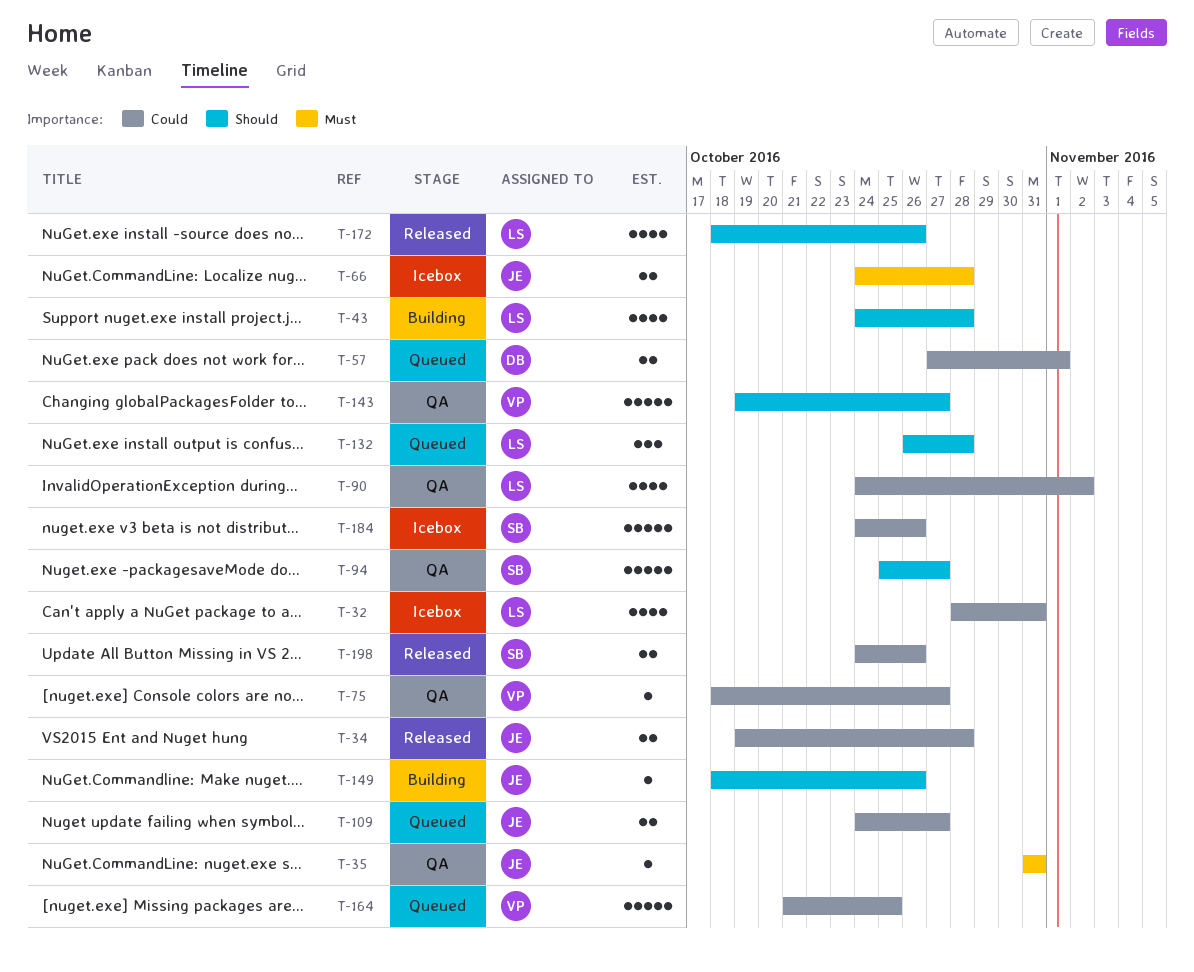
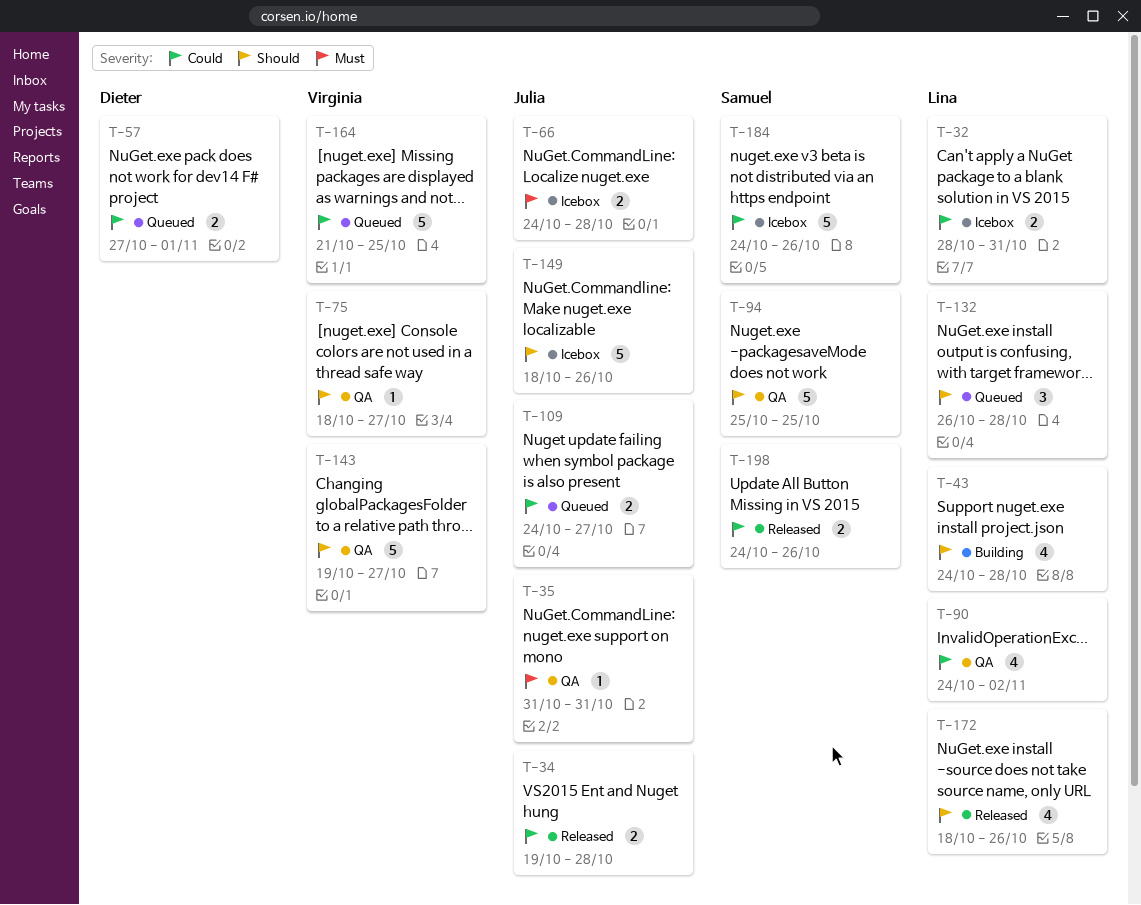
T-32, estimate: 4 -> 2
T-75, priority: Could -> Should
T-94, due: Oct 27 -> Oct 25
T-149, status: Building -> Icebox
T-149, estimate: 1 -> 5

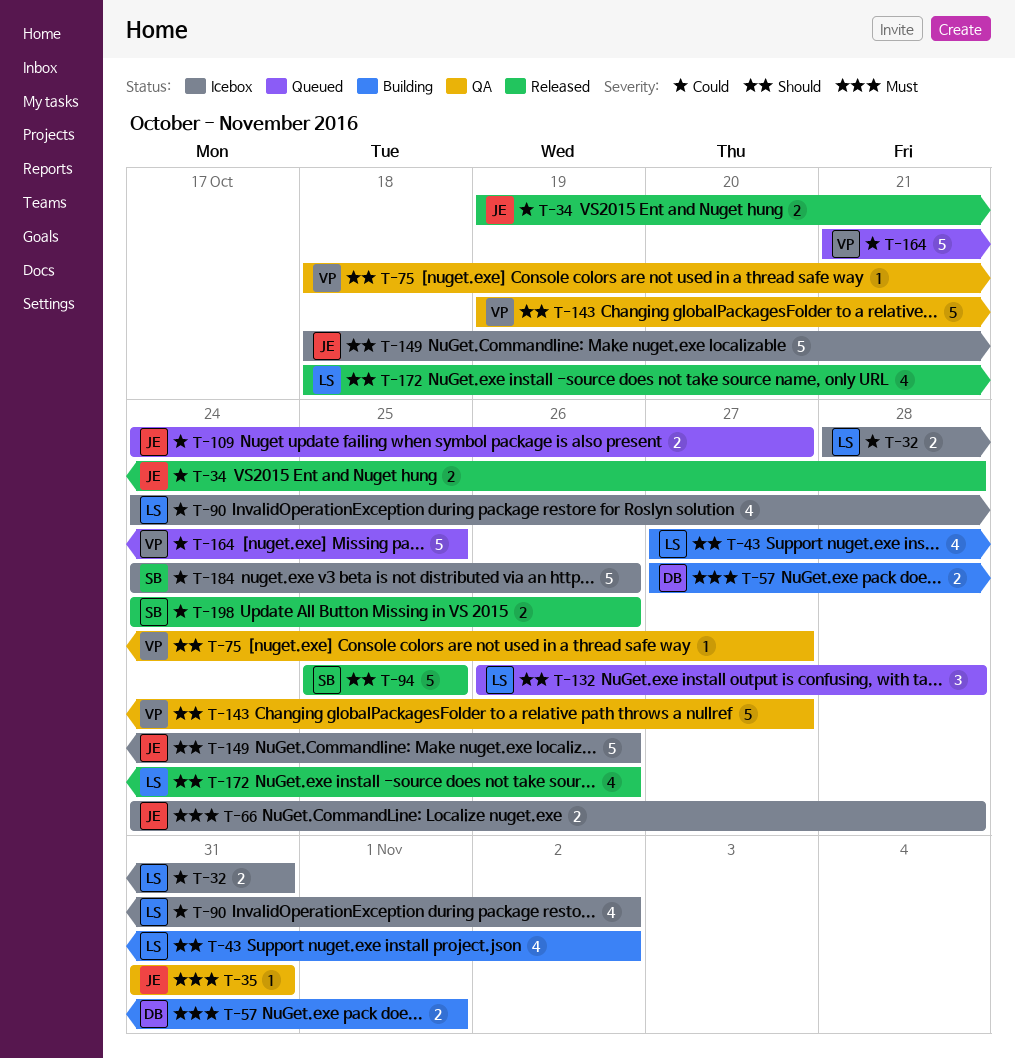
T-43, start: Oct 24 -> Oct 27
T-43, due: Oct 28 -> Nov 2
T-57, status: Queued -> Building
T-57, priority: Could -> Must
T-90, status: QA -> Icebox
T-94, status: QA -> Released

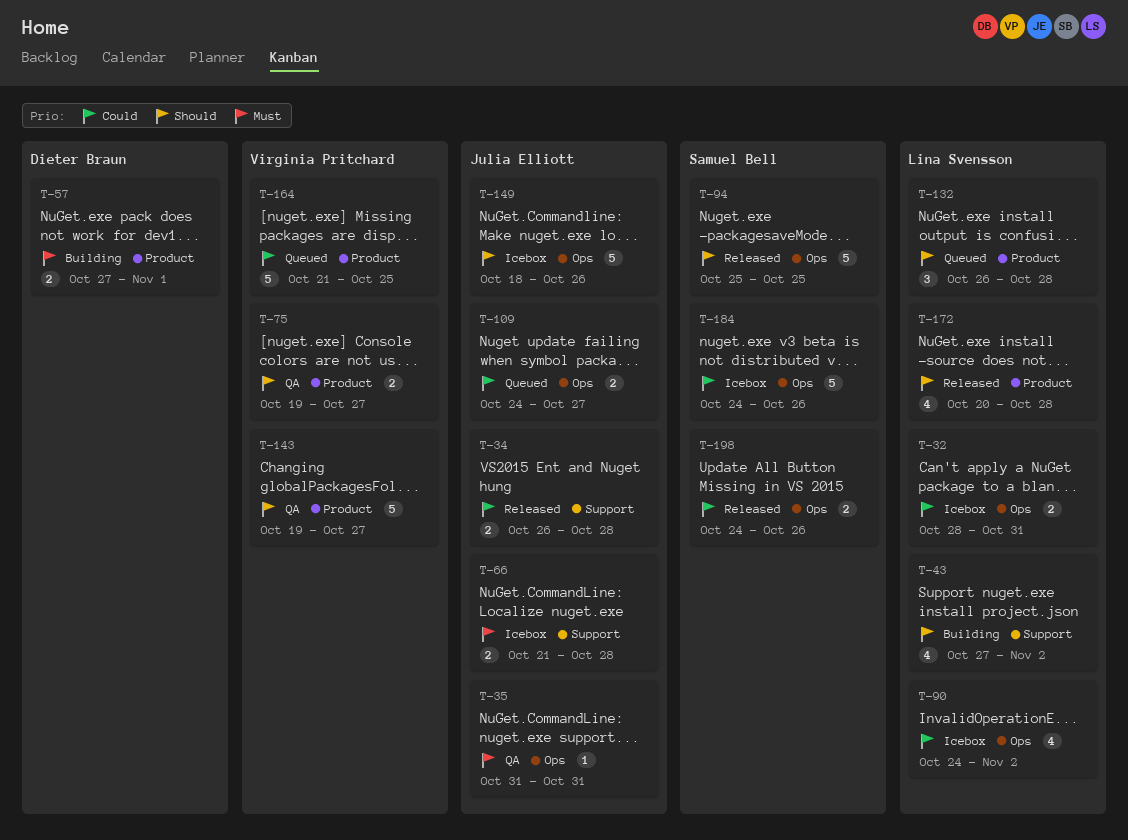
T-34, start: Oct 19 -> Oct 26
T-66, start: Oct 24 -> Oct 21
T-75, estimate: 1 -> 2
T-75, start: Oct 18 -> Oct 19
T-172, start: Oct 18 -> Oct 20
T-172, due: Oct 26 -> Oct 28

